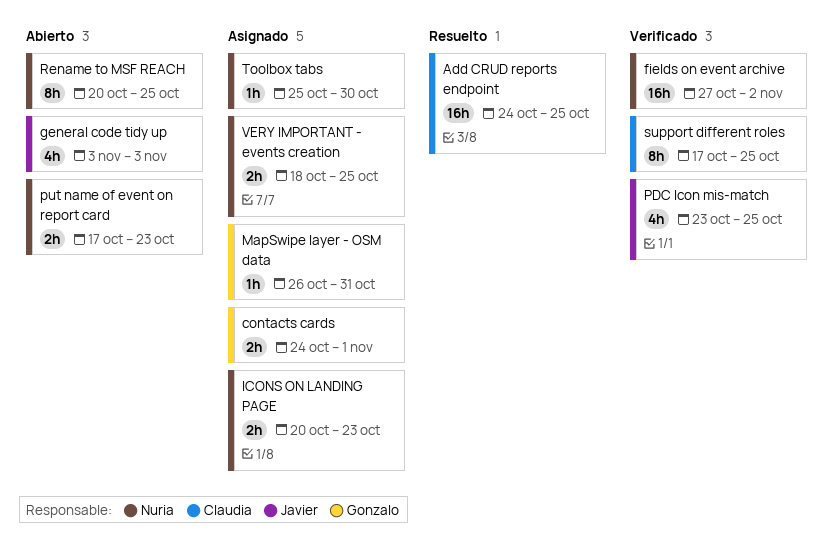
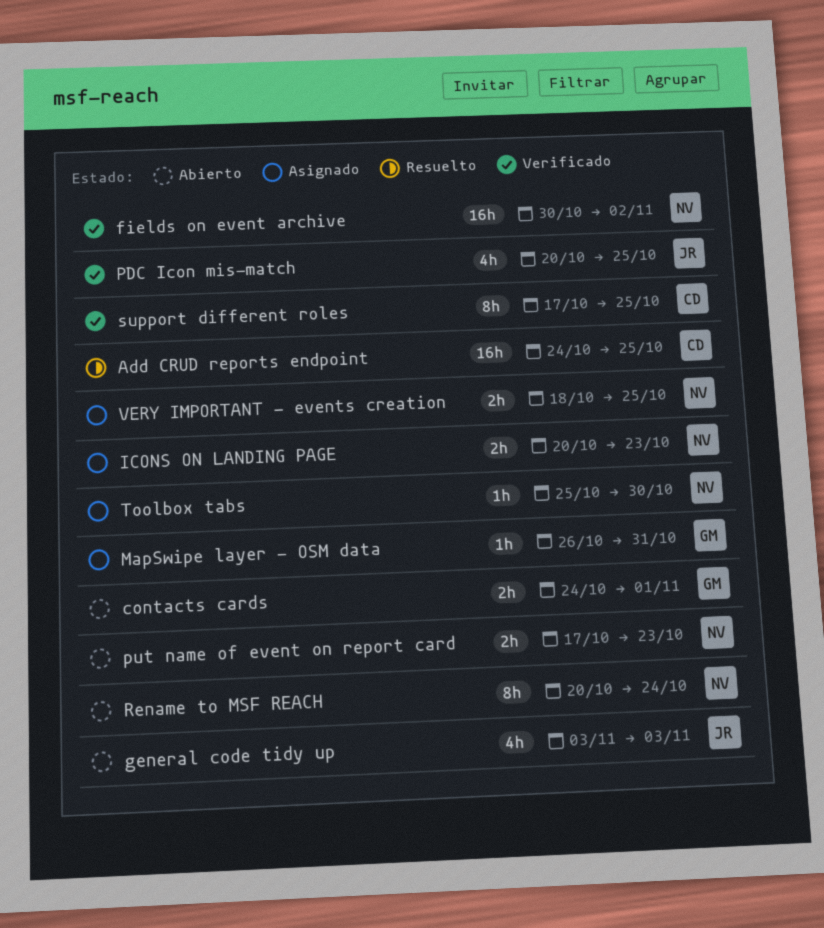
contacts cards, status: Asignado -> Abierto
fields on event archive, start: Oct 27 -> Oct 30
PDC Icon mis-match, start: Oct 23 -> Oct 20
Rename to MSF REACH, due: Oct 25 -> Oct 24

